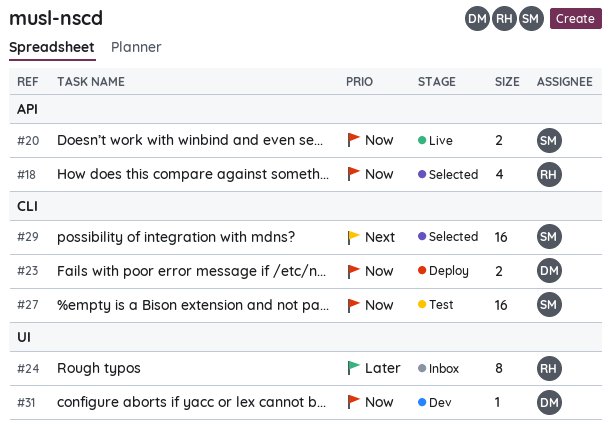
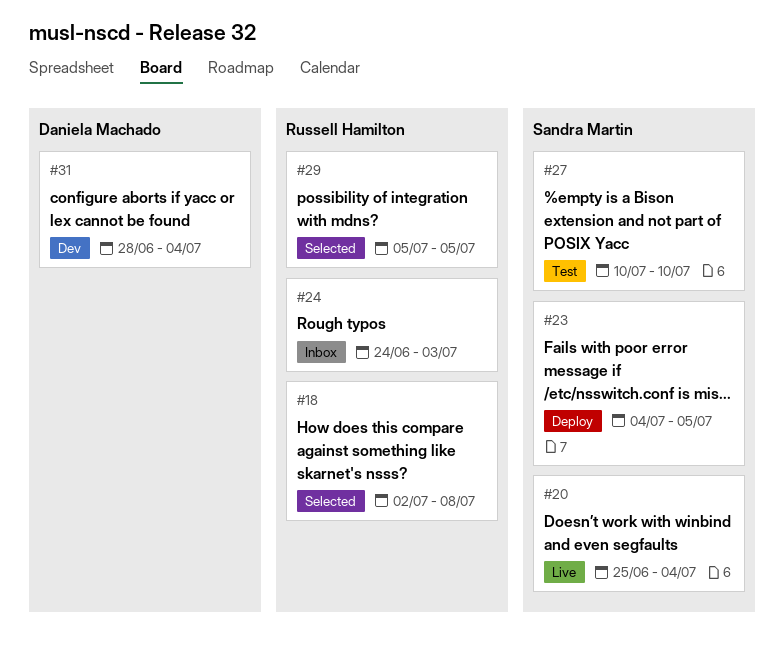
#23, owner: Daniela Machado -> Sandra Martin
#29, owner: Sandra Martin -> Russell Hamilton

